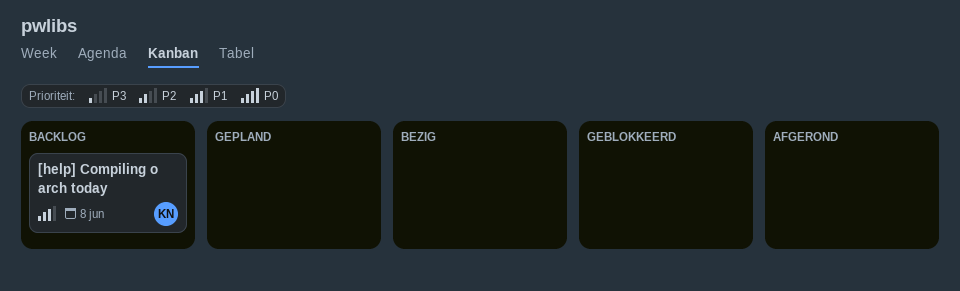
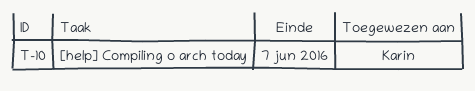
[help] Compiling o arch today, due: Jun 8 -> Jun 7

